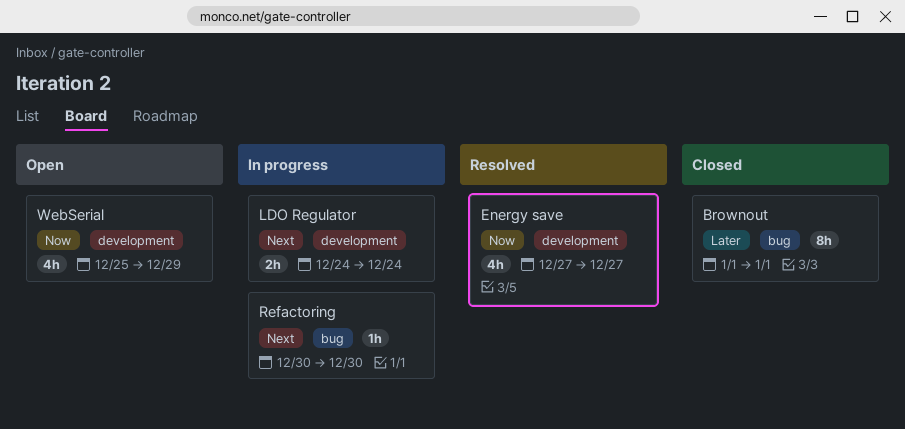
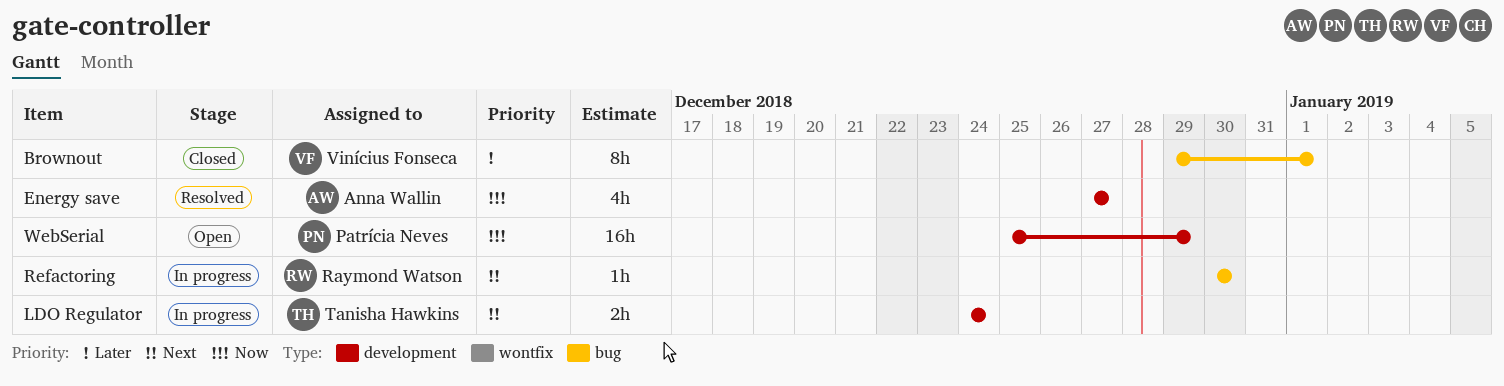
Brownout, start: Jan 1 -> Dec 29
WebSerial, estimate: 4h -> 16h

